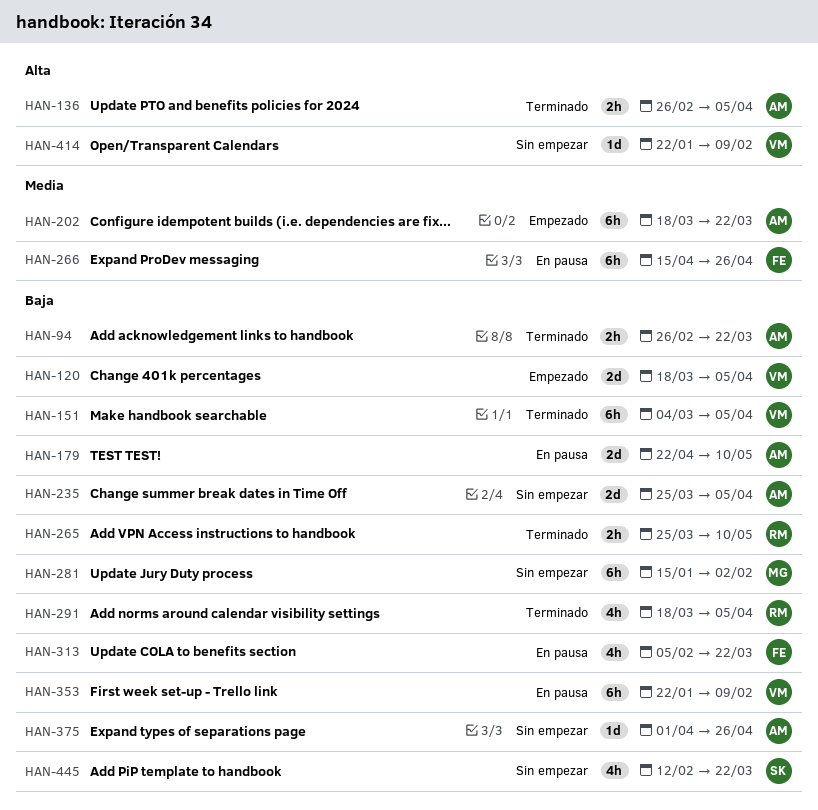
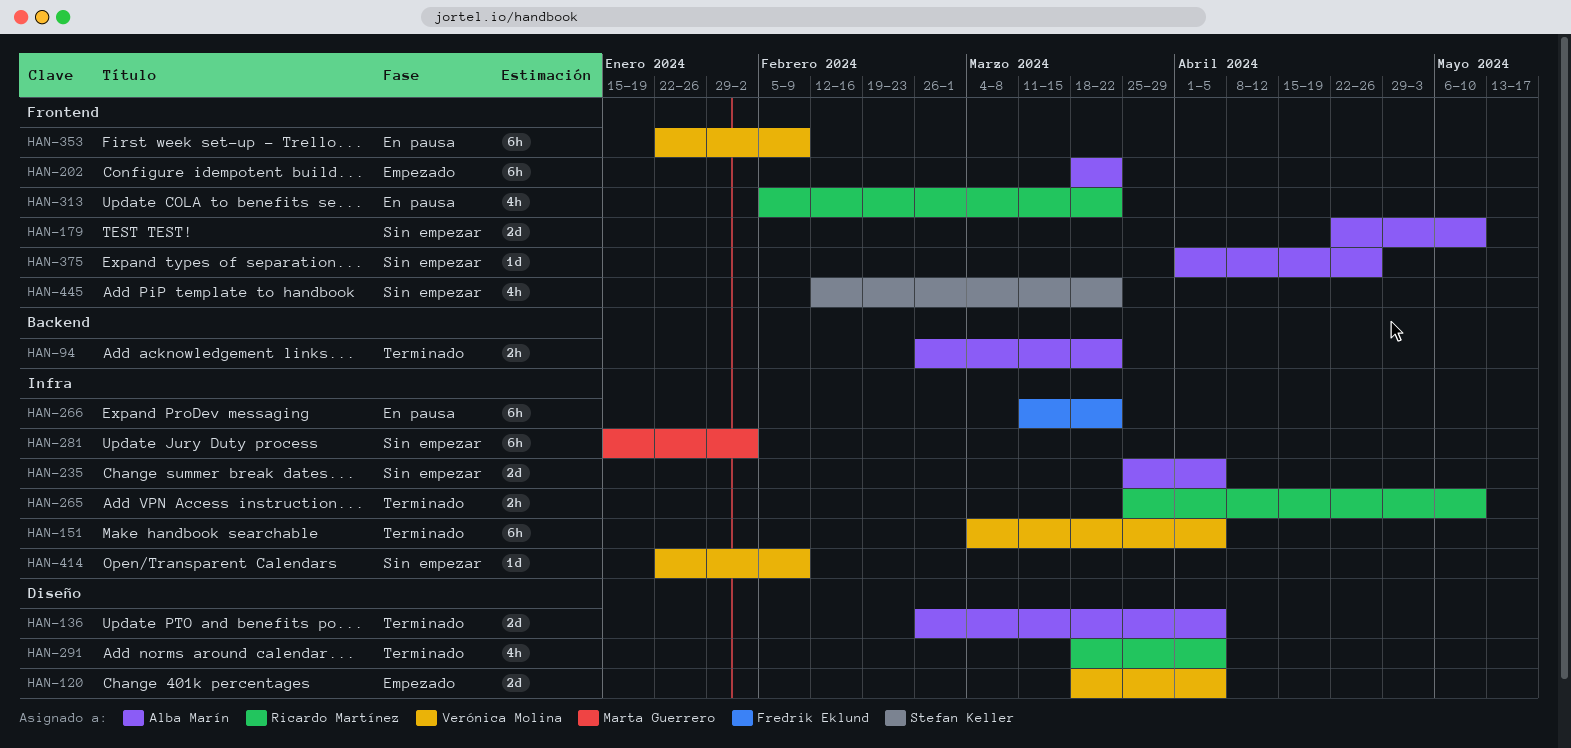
HAN-136, estimate: 2h -> 2d
HAN-179, status: En pausa -> Sin empezar
HAN-266, start: Apr 15 -> Mar 11
HAN-266, due: Apr 26 -> Mar 22
HAN-313, owner: Fredrik Eklund -> Ricardo Martínez

